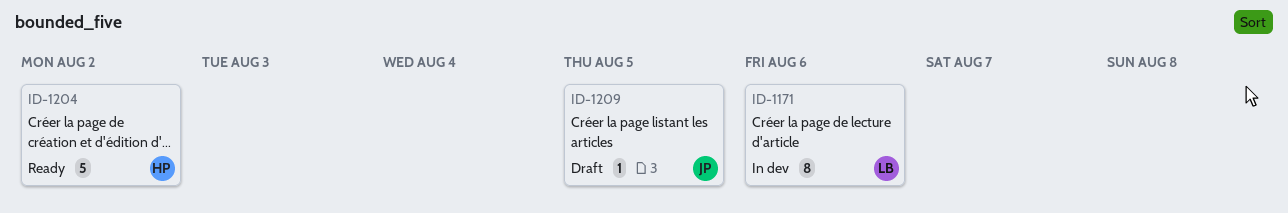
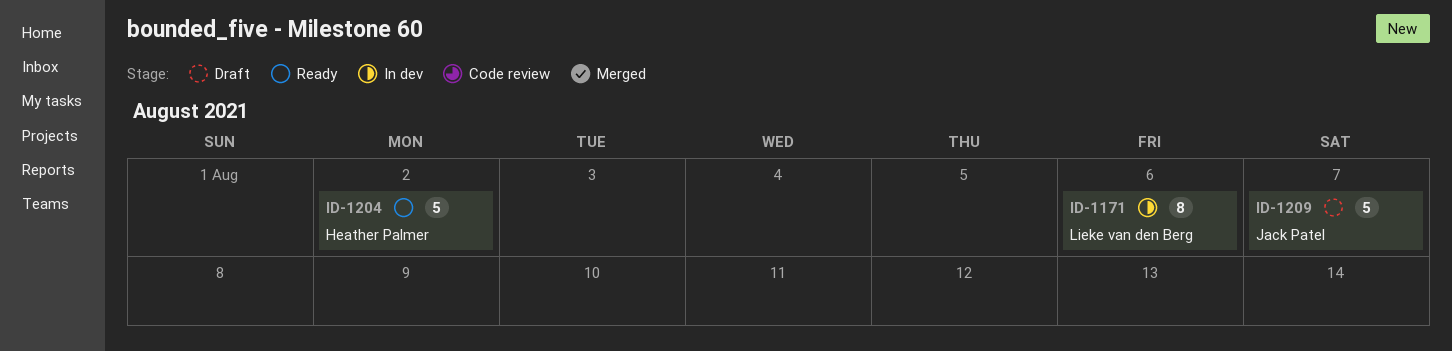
ID-1209, estimate: 1 -> 5
ID-1209, due: Aug 5 -> Aug 7

